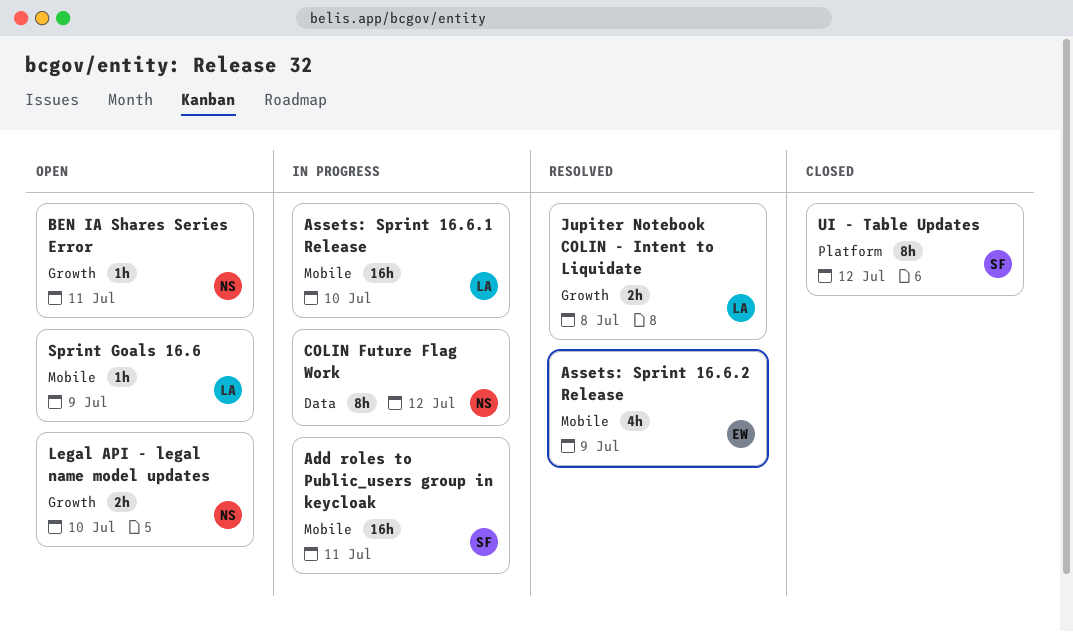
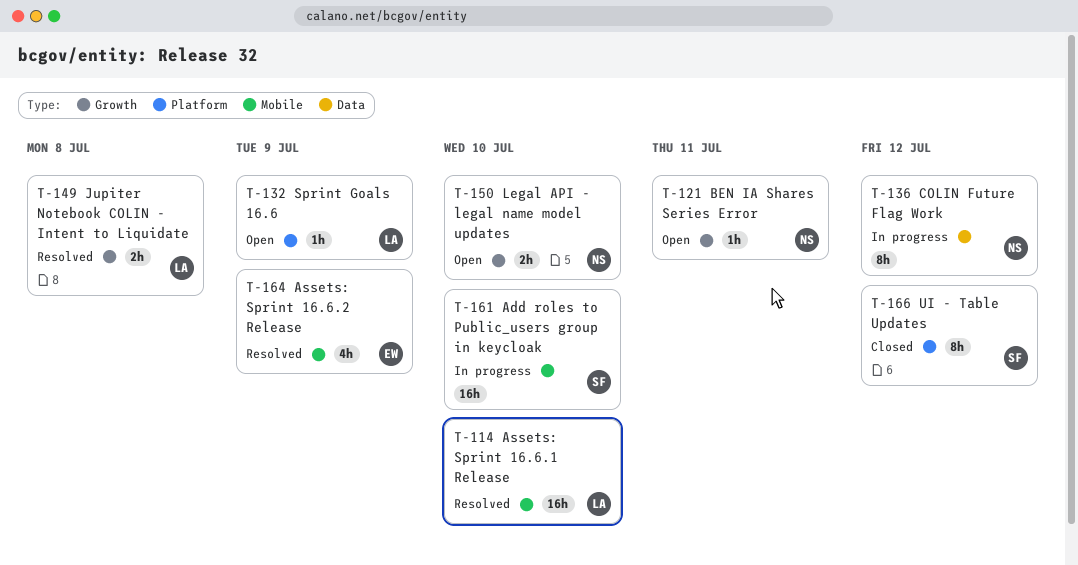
Add roles to Public_users group in keycloak, due: Jul 11 -> Jul 10
Assets: Sprint 16.6.1 Release, status: In progress -> Resolved
Sprint Goals 16.6, label: Mobile -> Platform

